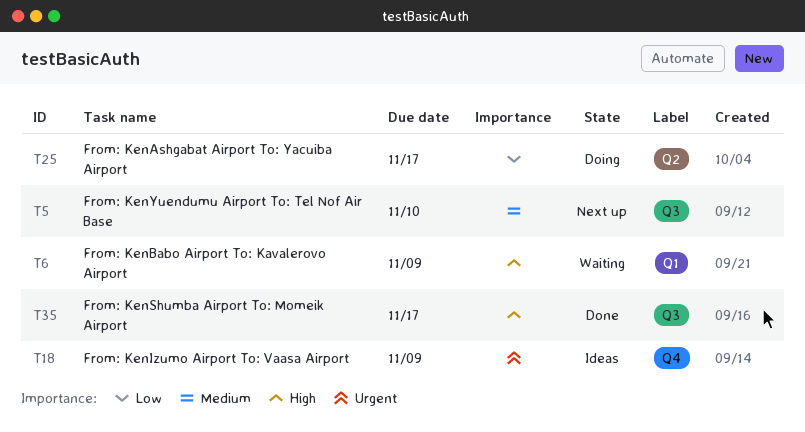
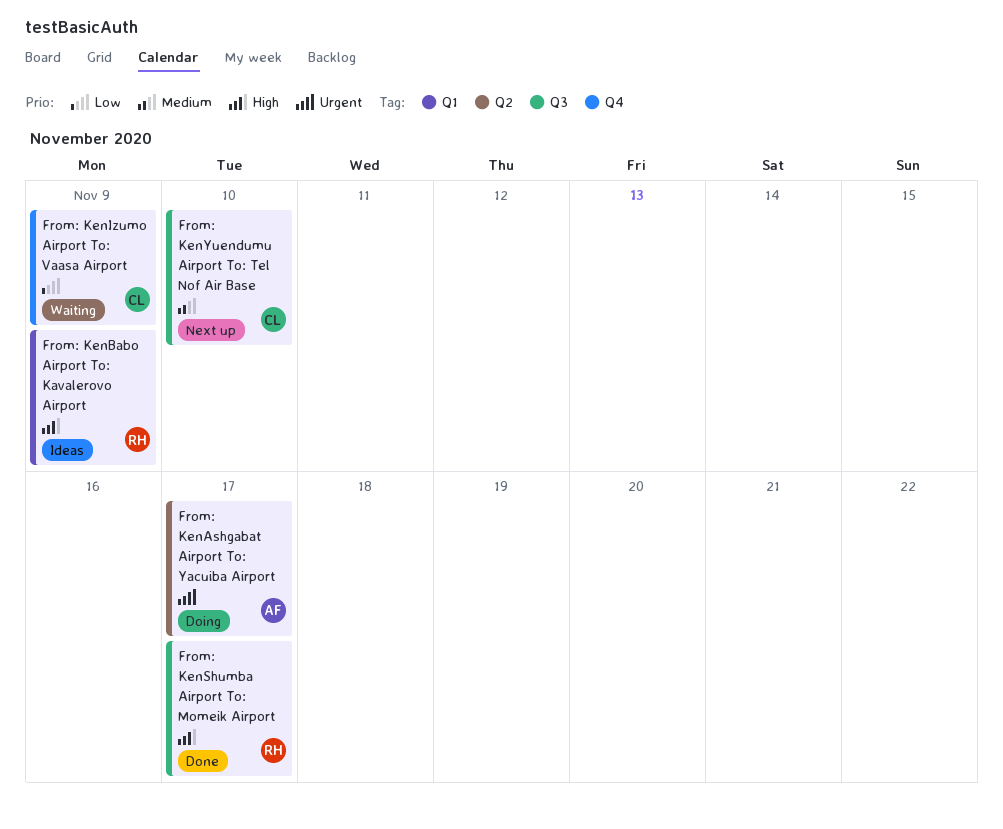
From: KenAshgabat Airport To: Yacuiba Airport, priority: Low -> Urgent
From: KenBabo Airport To: Kavalerovo Airport, status: Waiting -> Ideas
From: KenIzumo Airport To: Vaasa Airport, status: Ideas -> Waiting
From: KenIzumo Airport To: Vaasa Airport, priority: Urgent -> Low

